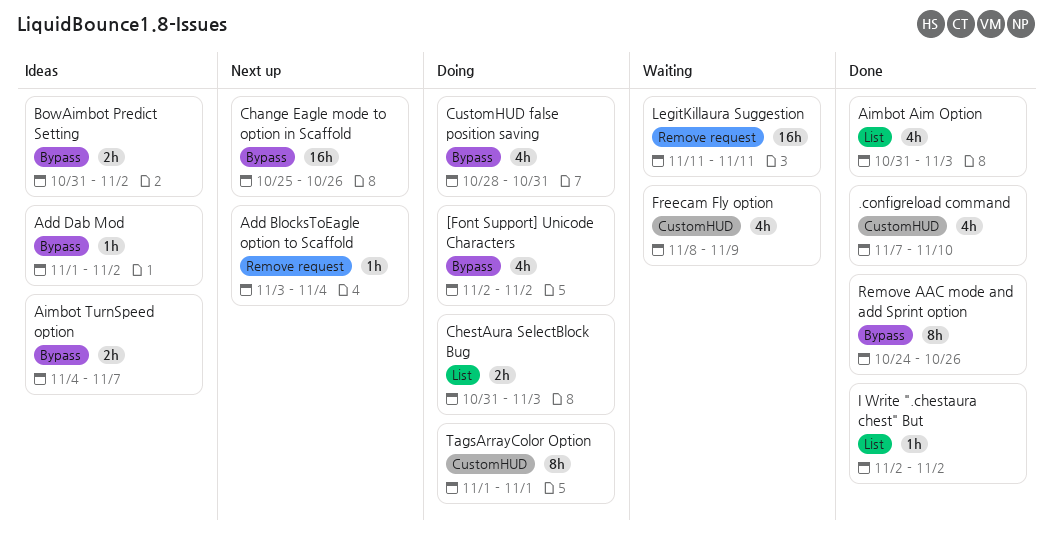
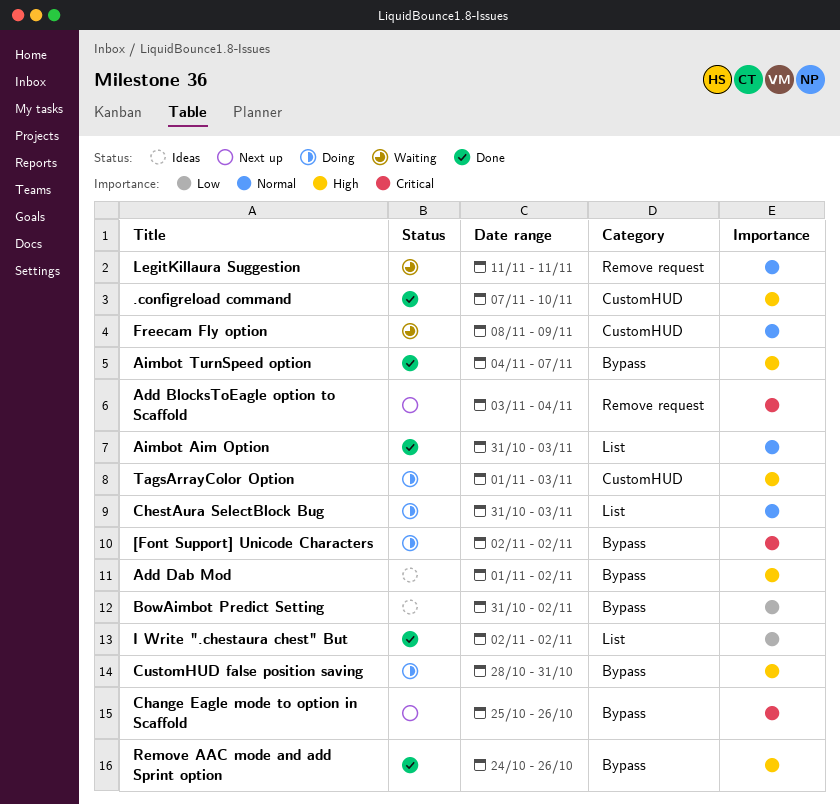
Aimbot TurnSpeed option, status: Ideas -> Done
TagsArrayColor Option, due: Nov 1 -> Nov 3

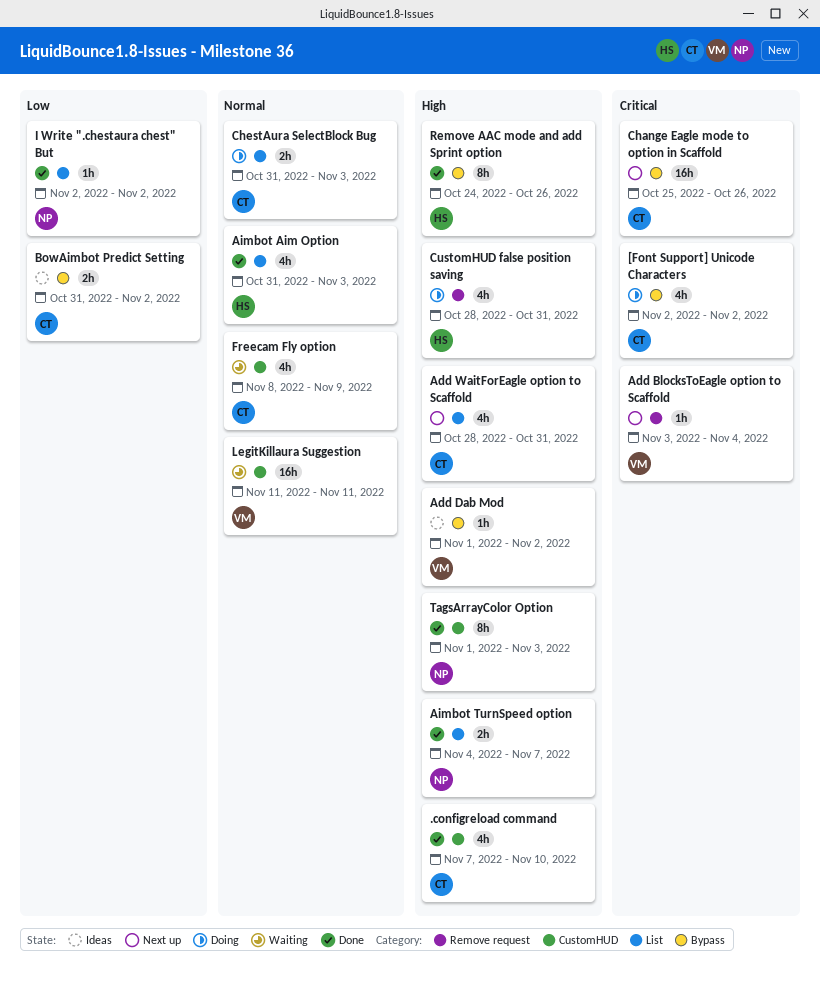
Add WaitForEagle option to Scaffold: none -> present
Aimbot TurnSpeed option, label: Bypass -> List
CustomHUD false position saving, label: Bypass -> Remove request
LegitKillaura Suggestion, label: Remove request -> CustomHUD
TagsArrayColor Option, status: Doing -> Done

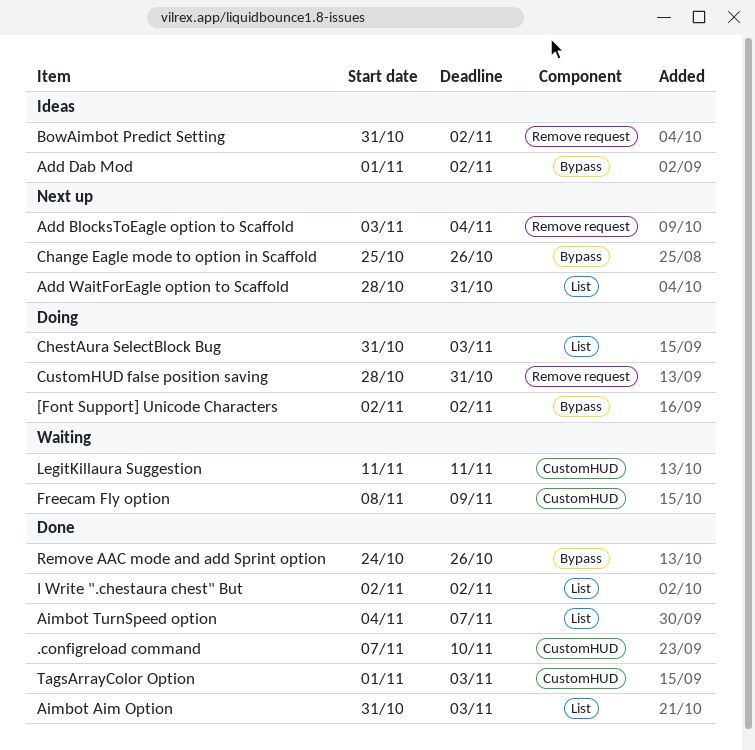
BowAimbot Predict Setting, label: Bypass -> Remove request

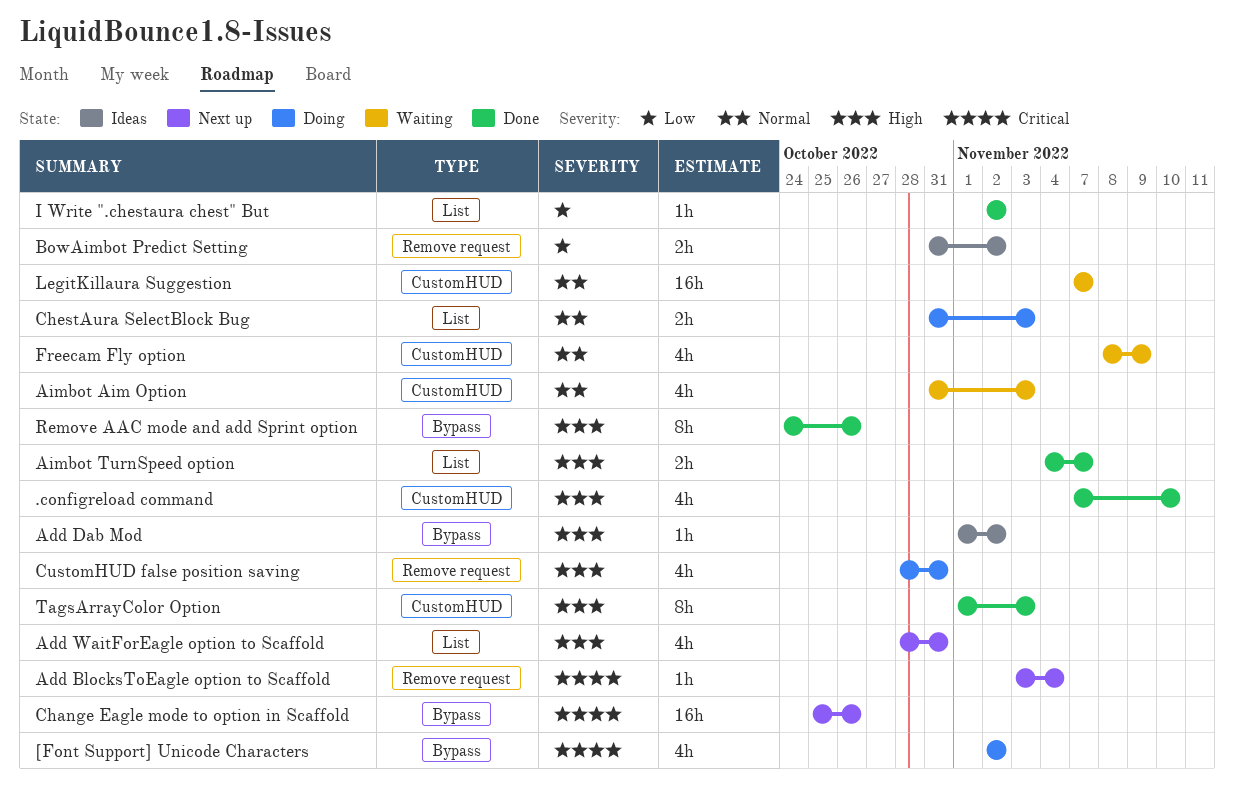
Aimbot Aim Option, status: Done -> Waiting
Aimbot Aim Option, label: List -> CustomHUD
LegitKillaura Suggestion, start: Nov 11 -> Nov 7
LegitKillaura Suggestion, due: Nov 11 -> Nov 7

